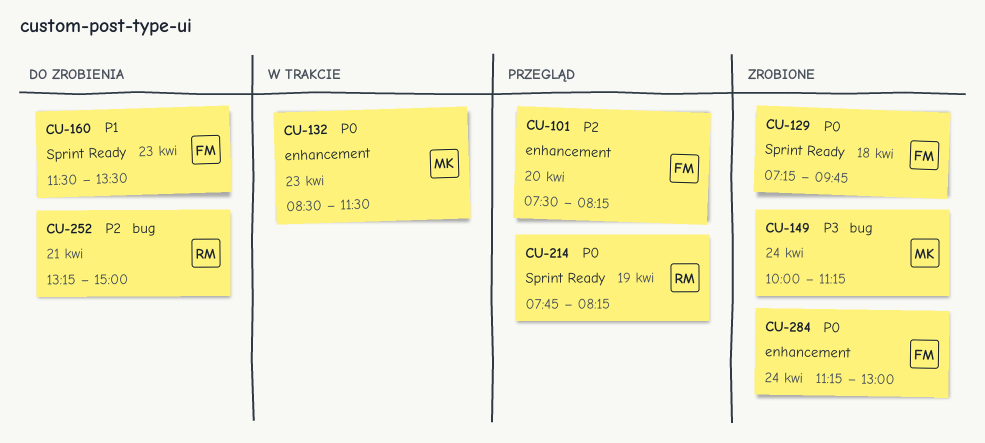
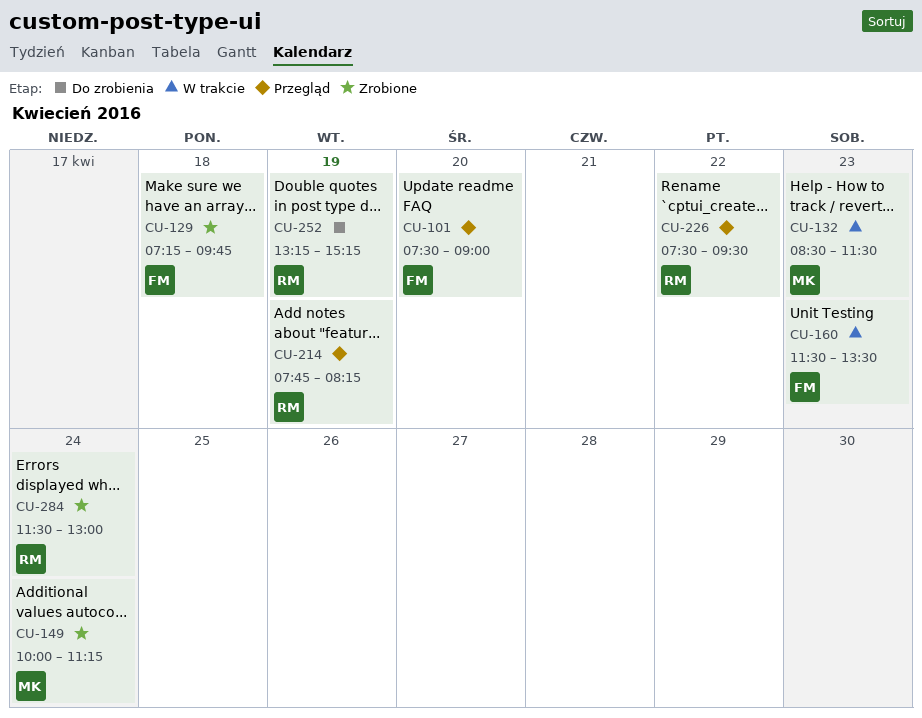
CU-101, ends: 08:15 -> 09:00
CU-160, status: Do zrobienia -> W trakcie
CU-226: none -> present
CU-252, day: Apr 21 -> Apr 19
CU-252, ends: 15:00 -> 15:15
CU-284, owner: FM -> RM
CU-284, begins: 11:15 -> 11:30

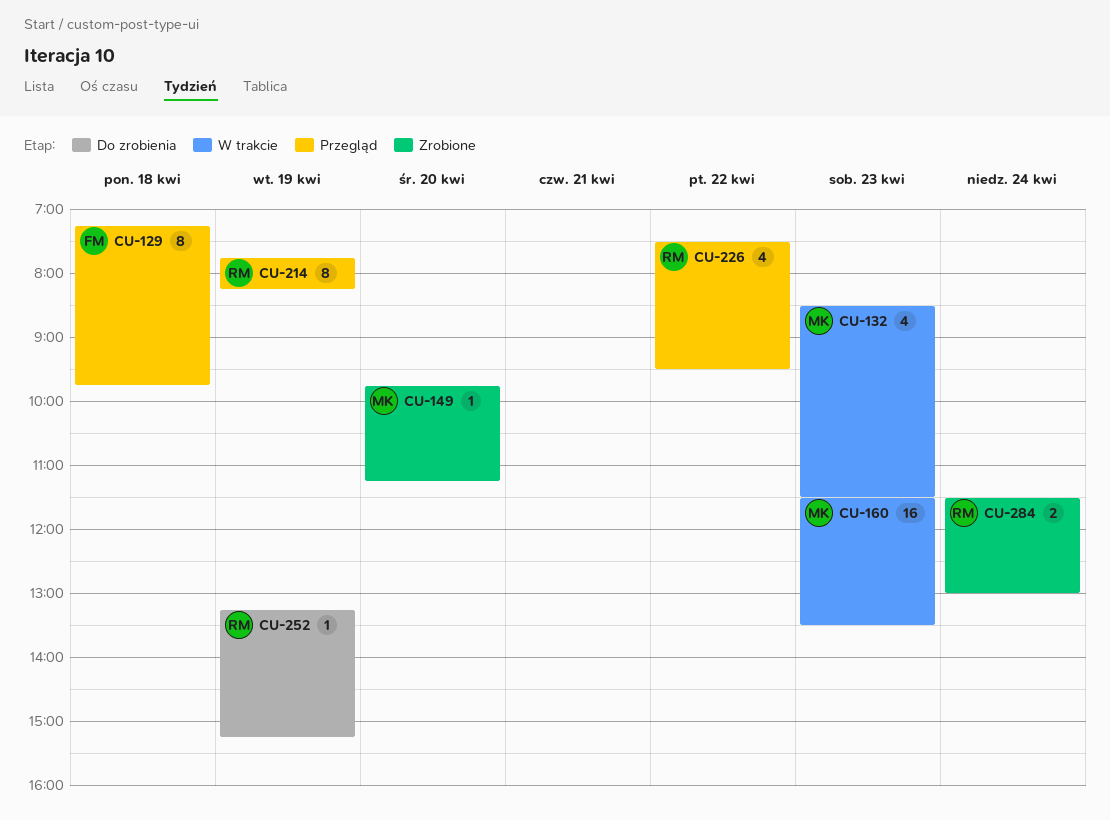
CU-101: present -> none
CU-129, status: Zrobione -> Przegląd
CU-149, day: Apr 24 -> Apr 20
CU-149, begins: 10:00 -> 09:45
CU-160, owner: FM -> MK

